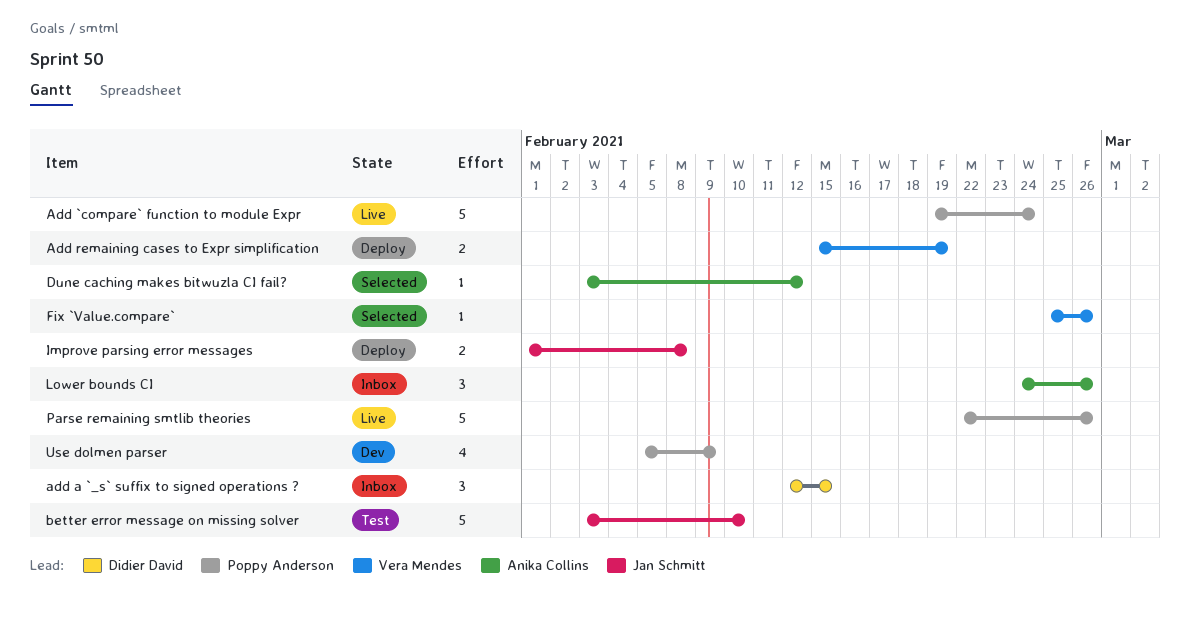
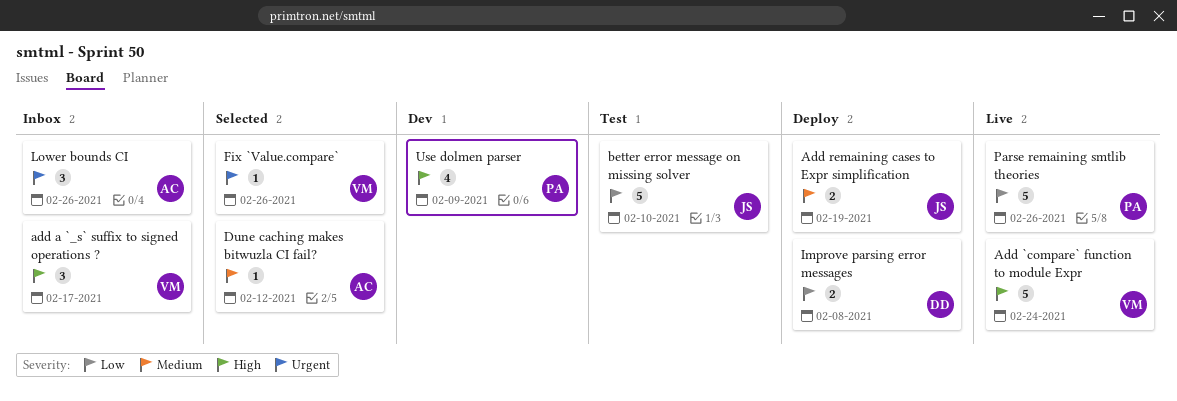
Add `compare` function to module Expr, owner: Poppy Anderson -> Vera Mendes
add a `_s` suffix to signed operations ?, owner: Didier David -> Vera Mendes
add a `_s` suffix to signed operations ?, due: Feb 15 -> Feb 17
Add remaining cases to Expr simplification, owner: Vera Mendes -> Jan Schmitt
Improve parsing error messages, owner: Jan Schmitt -> Didier David

